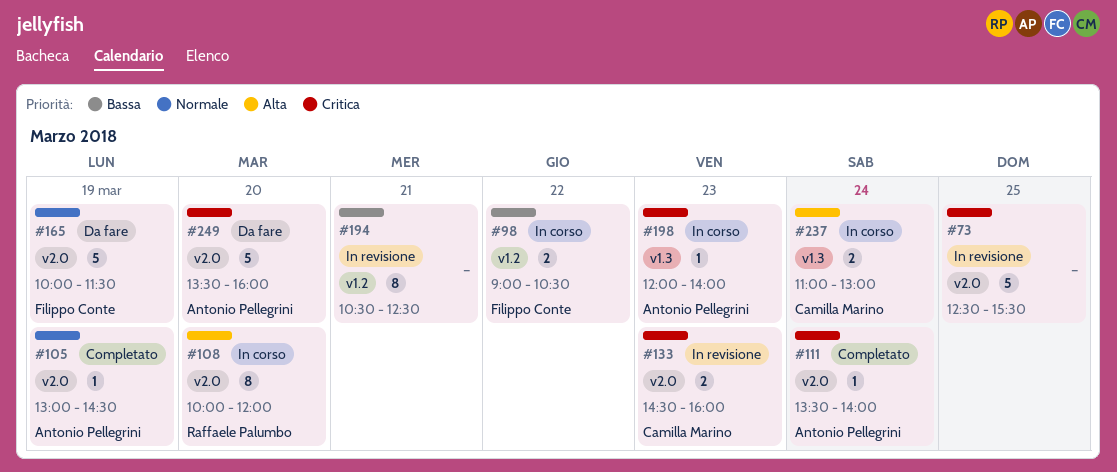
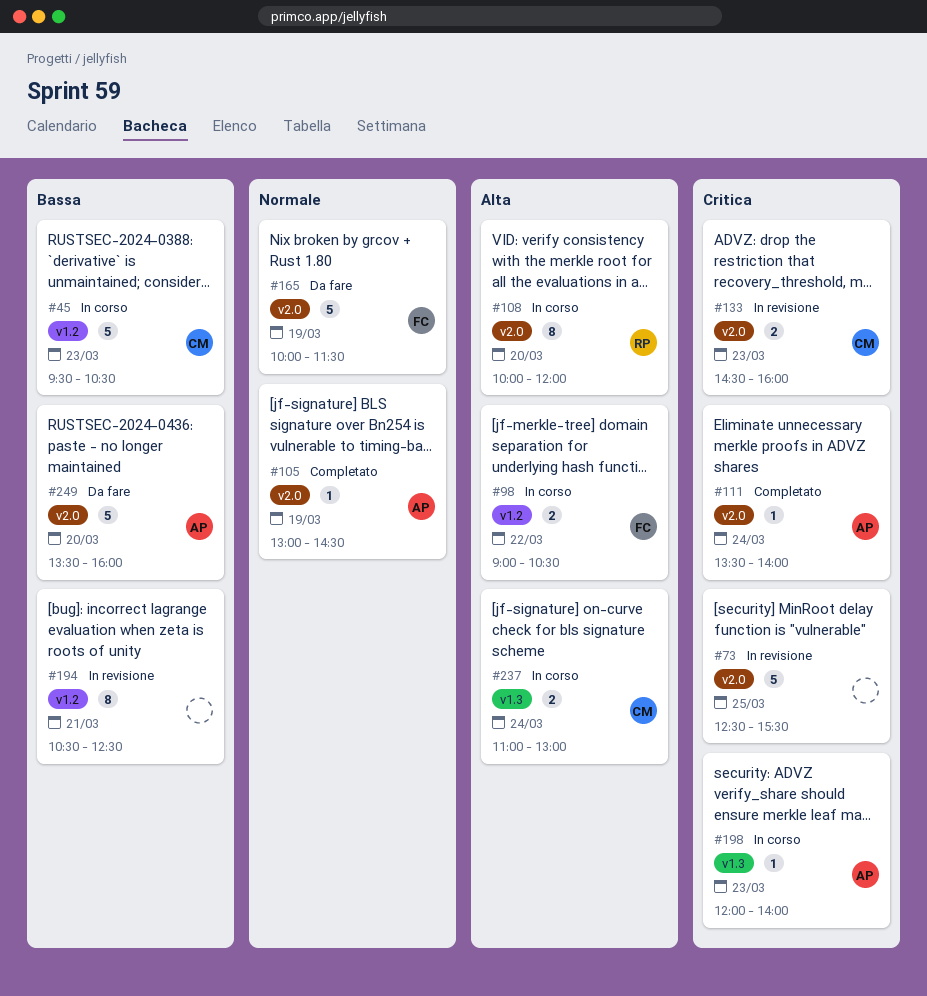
#45: none -> present
#98, priority: Bassa -> Alta
#249, priority: Critica -> Bassa

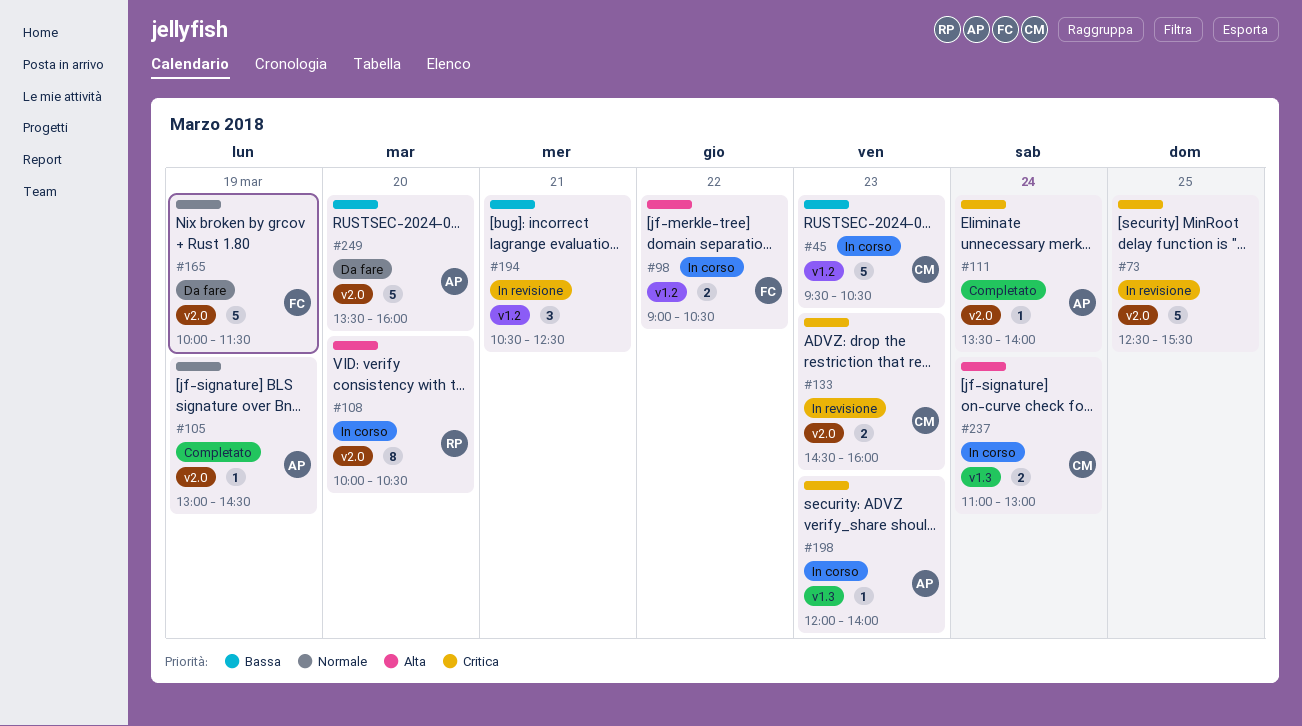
#108, ends: 12:00 -> 10:30
#194, estimate: 8 -> 3

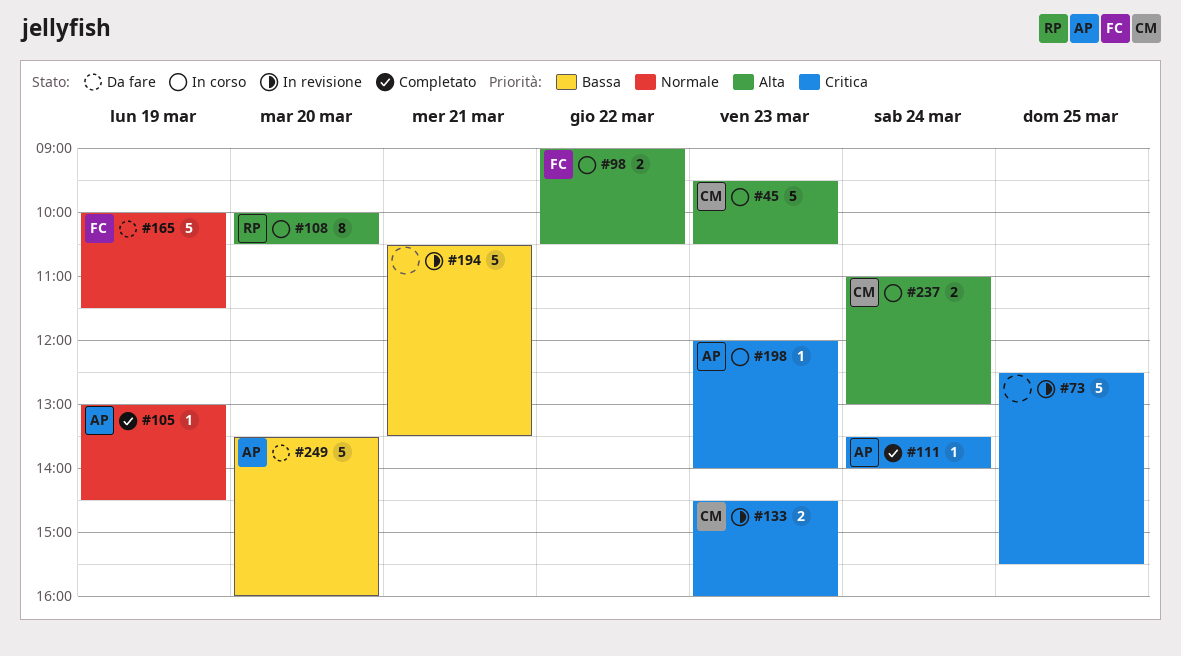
#45, priority: Bassa -> Alta
#194, estimate: 3 -> 5
#194, ends: 12:30 -> 13:30

